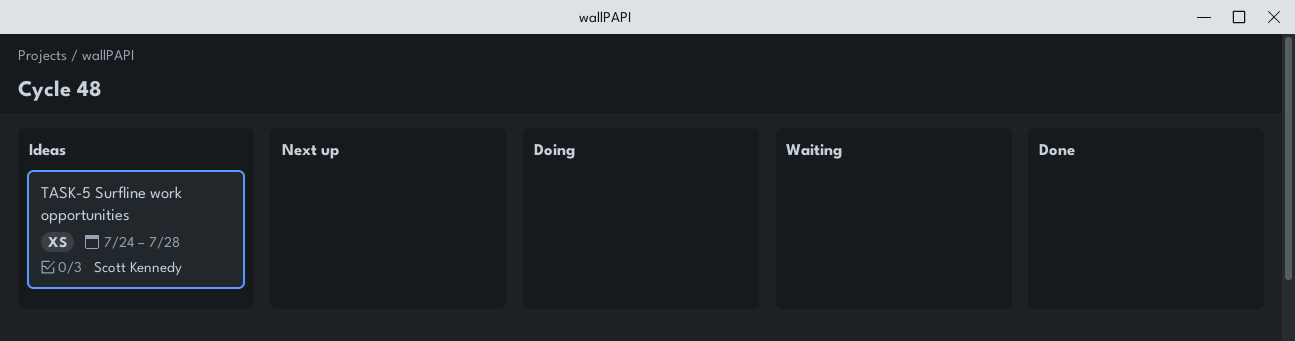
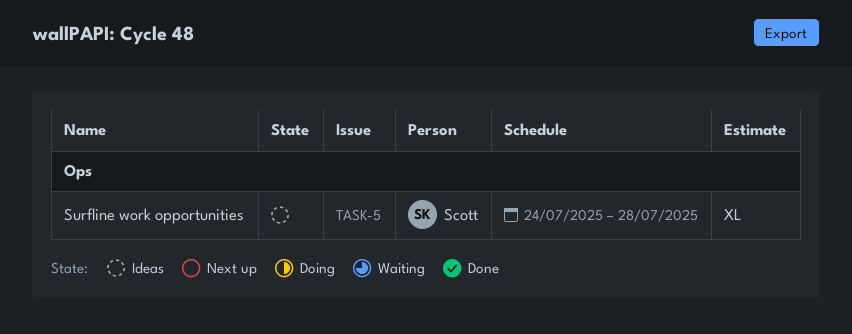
TASK-5, estimate: XS -> XL

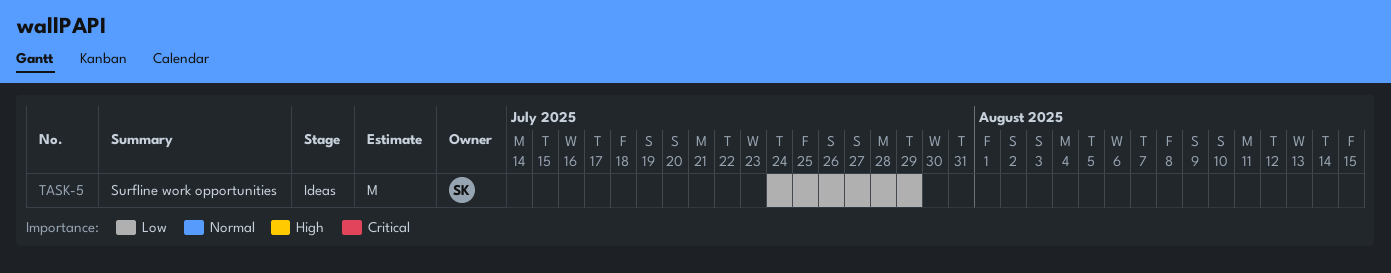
TASK-5, estimate: XL -> M
TASK-5, due: Jul 28 -> Jul 29

